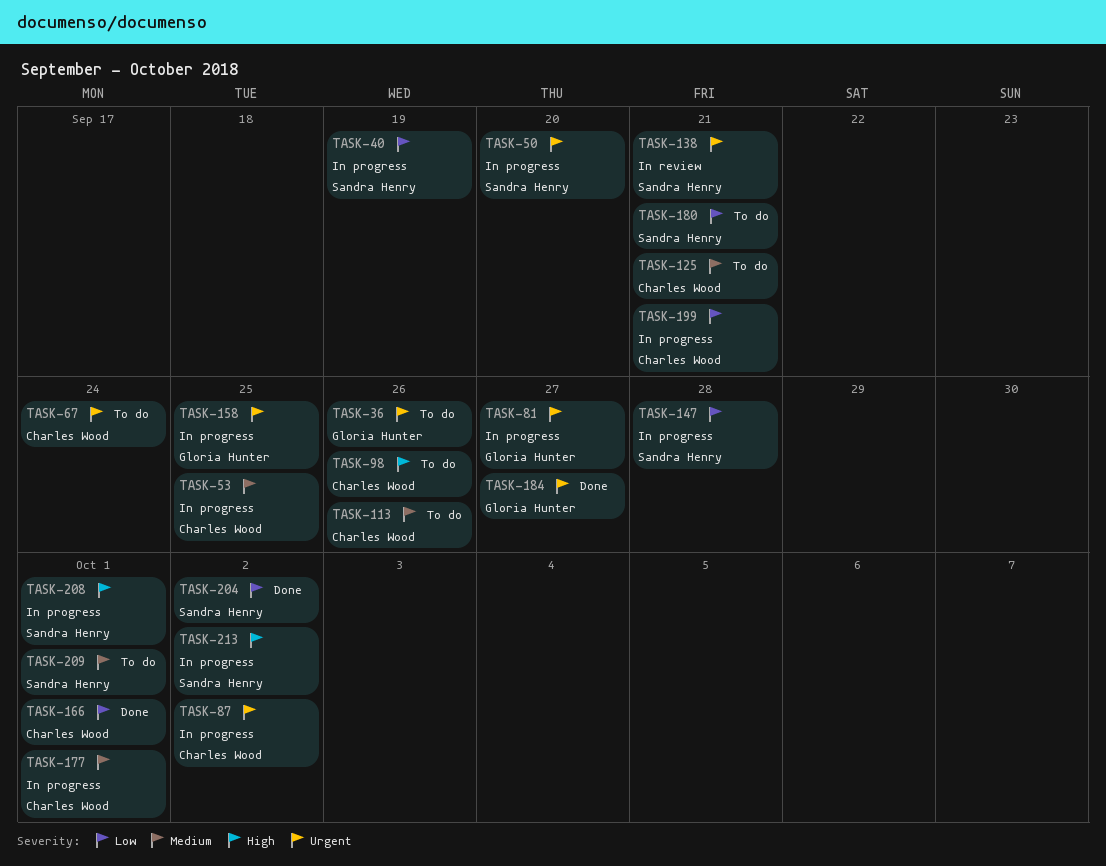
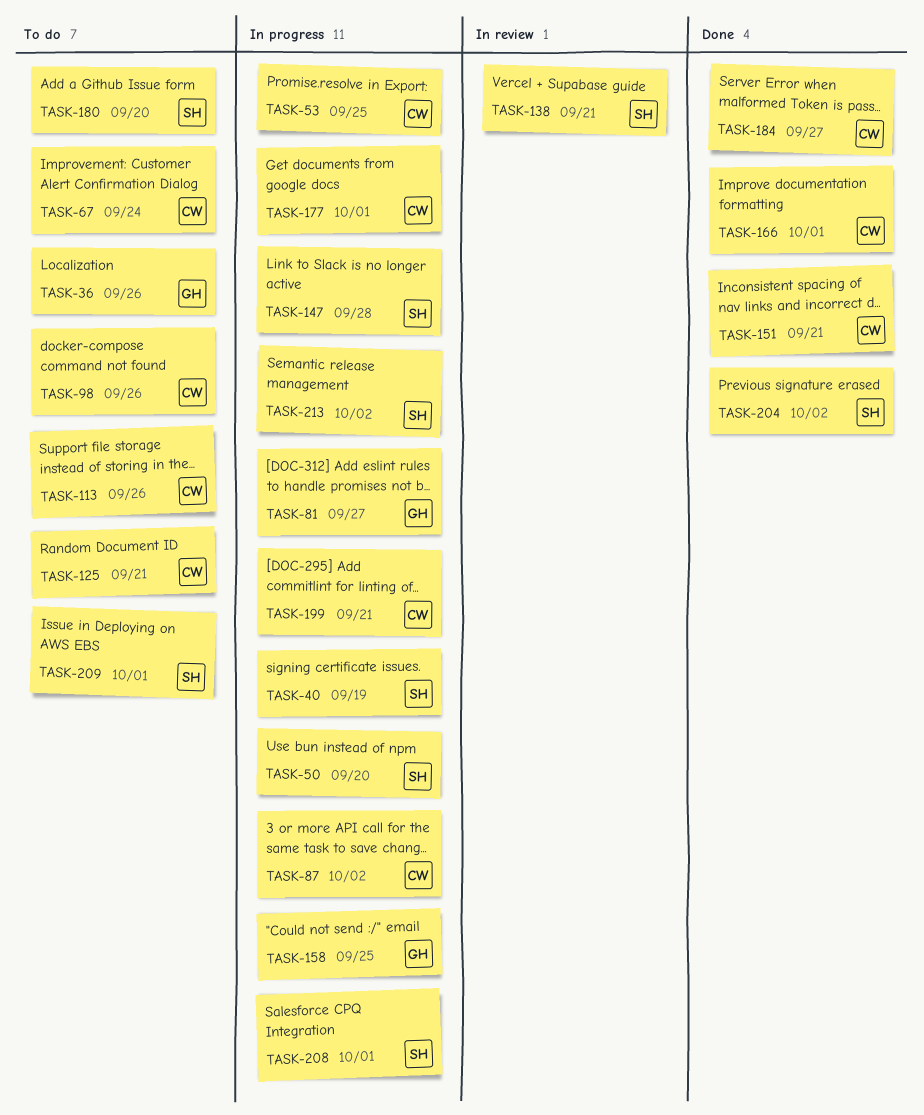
TASK-151: none -> present
TASK-180, due: Sep 21 -> Sep 20
TASK-184, owner: Gloria Hunter -> Charles Wood

